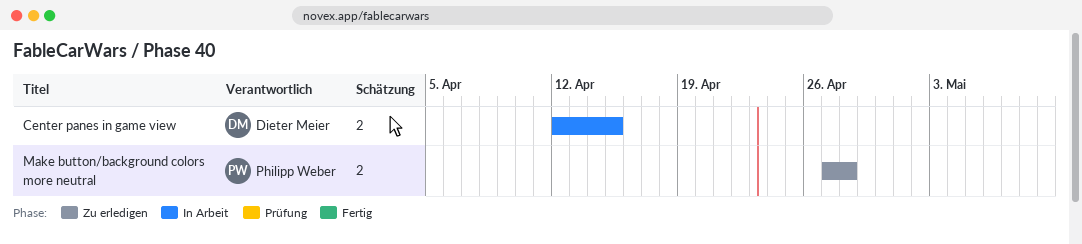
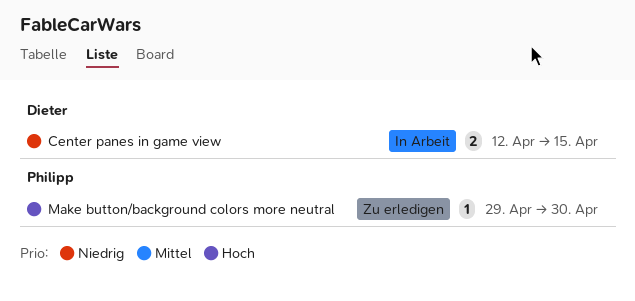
Make button/background colors more neutral, estimate: 2 -> 1
Make button/background colors more neutral, start: Apr 27 -> Apr 29
Make button/background colors more neutral, due: Apr 28 -> Apr 30

